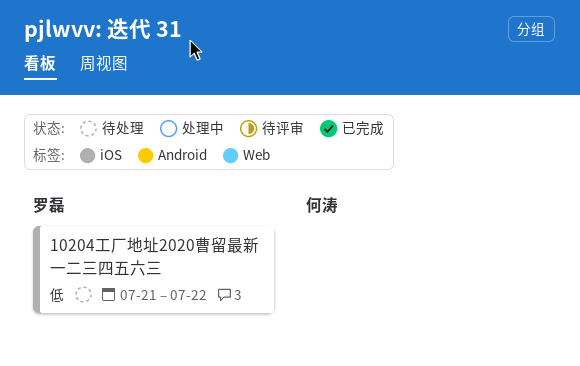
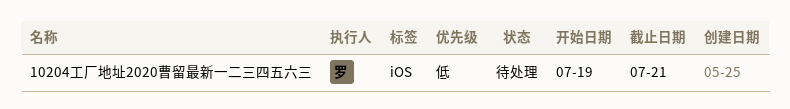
10204工厂地址2020曹留最新一二三四五六三, start: Jul 21 -> Jul 19
10204工厂地址2020曹留最新一二三四五六三, due: Jul 22 -> Jul 21

